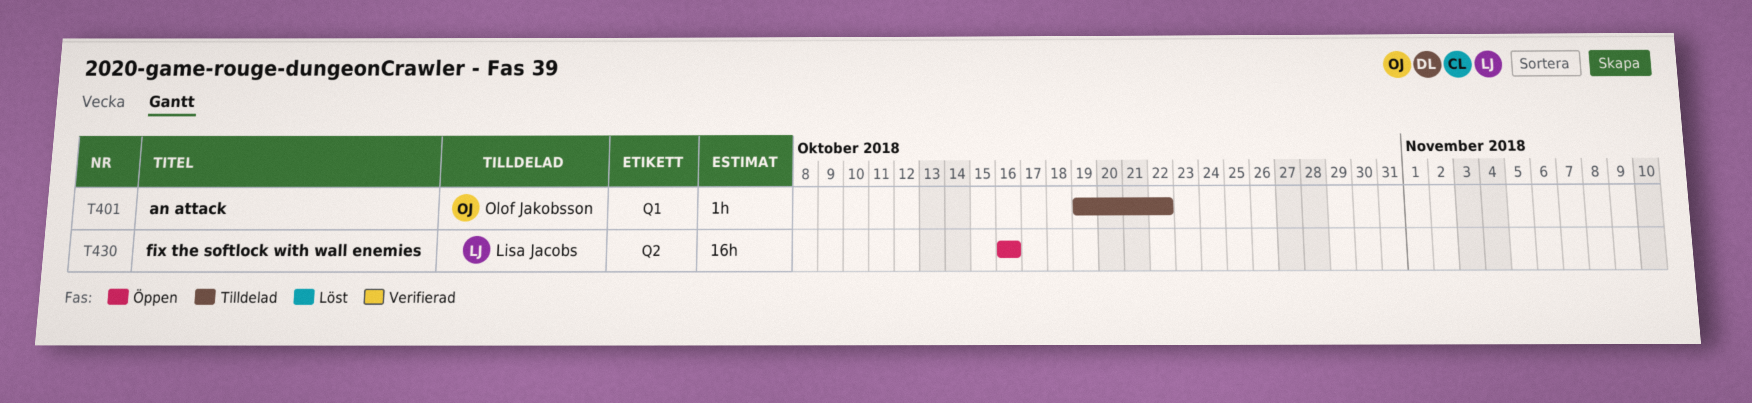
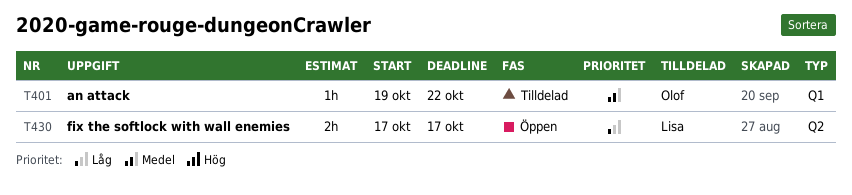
T430, estimate: 16h -> 2h
T430, start: Oct 16 -> Oct 17
T430, due: Oct 16 -> Oct 17

